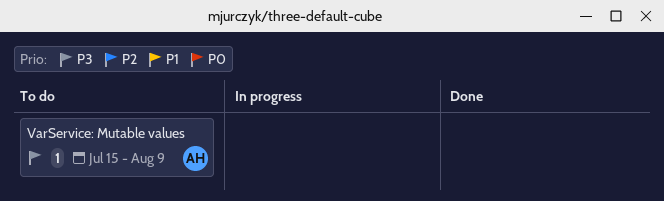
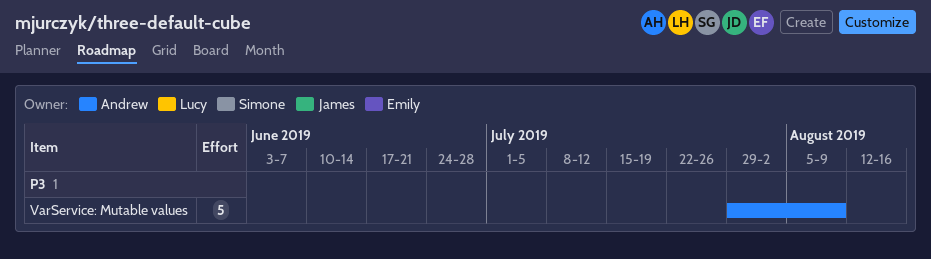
VarService: Mutable values, estimate: 1 -> 5
VarService: Mutable values, start: Jul 15 -> Jul 29

